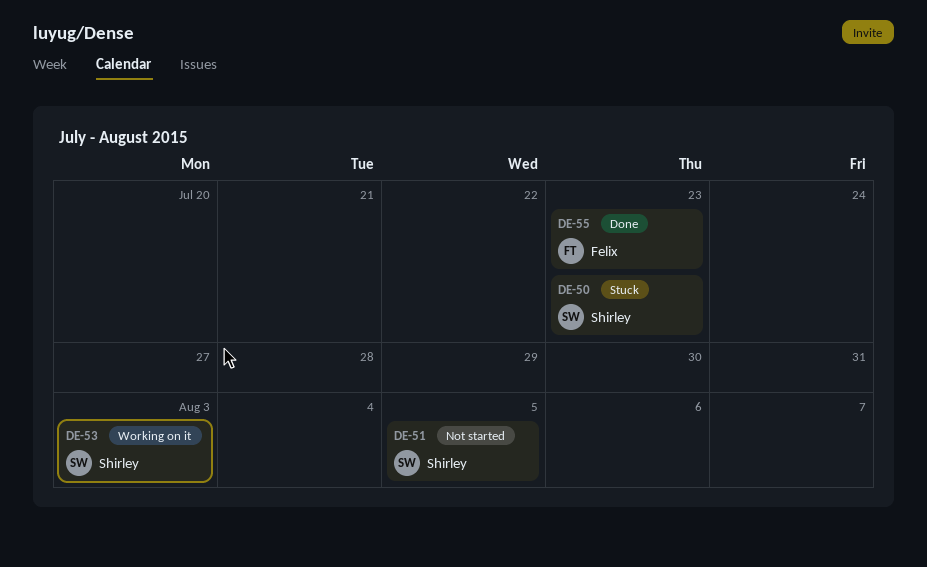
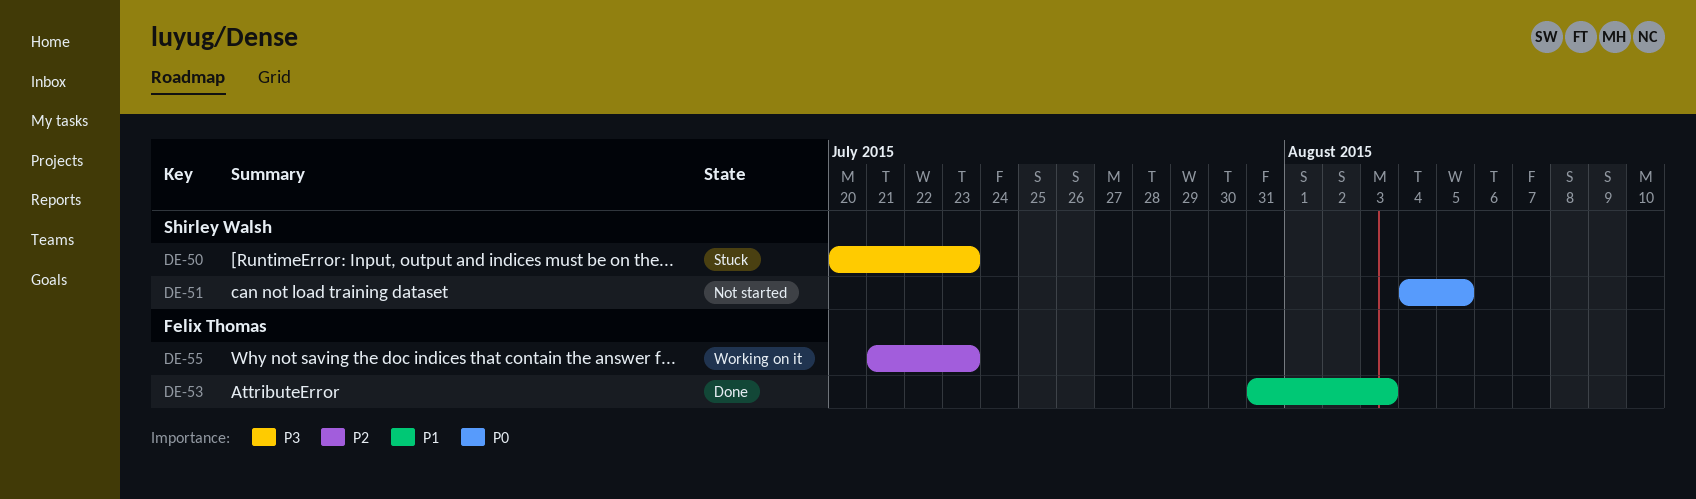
DE-53, status: Working on it -> Done
DE-53, owner: Shirley Walsh -> Felix Thomas
DE-55, status: Done -> Working on it

